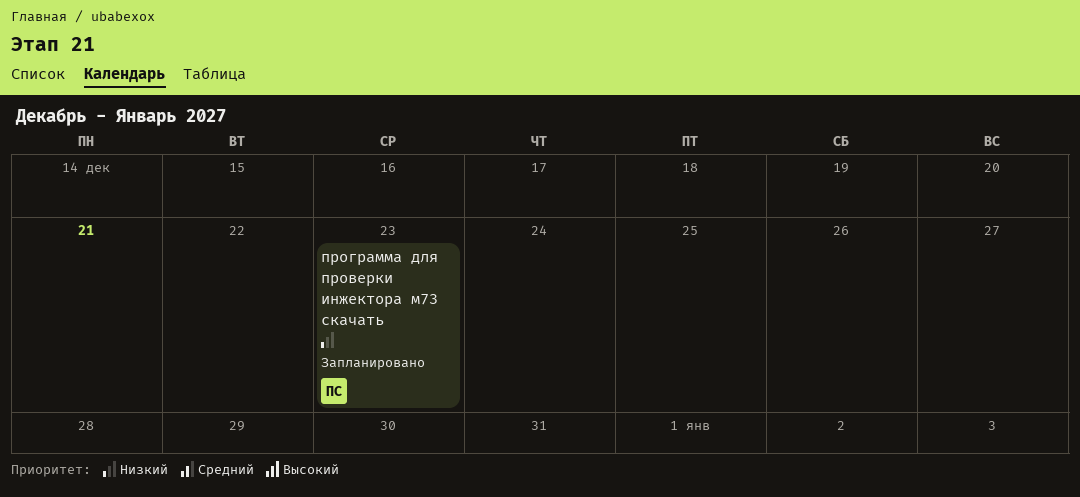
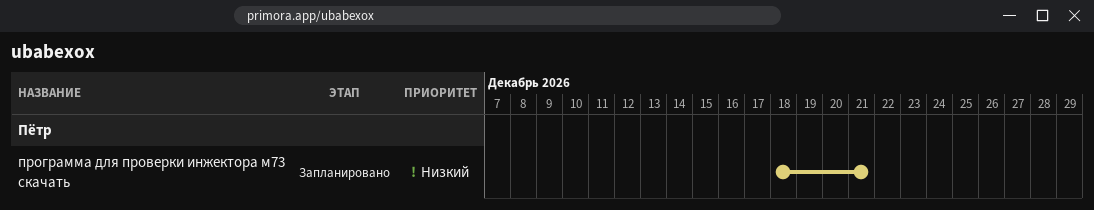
программа для проверки инжектора м73 скачать, due: Dec 23 -> Dec 21

